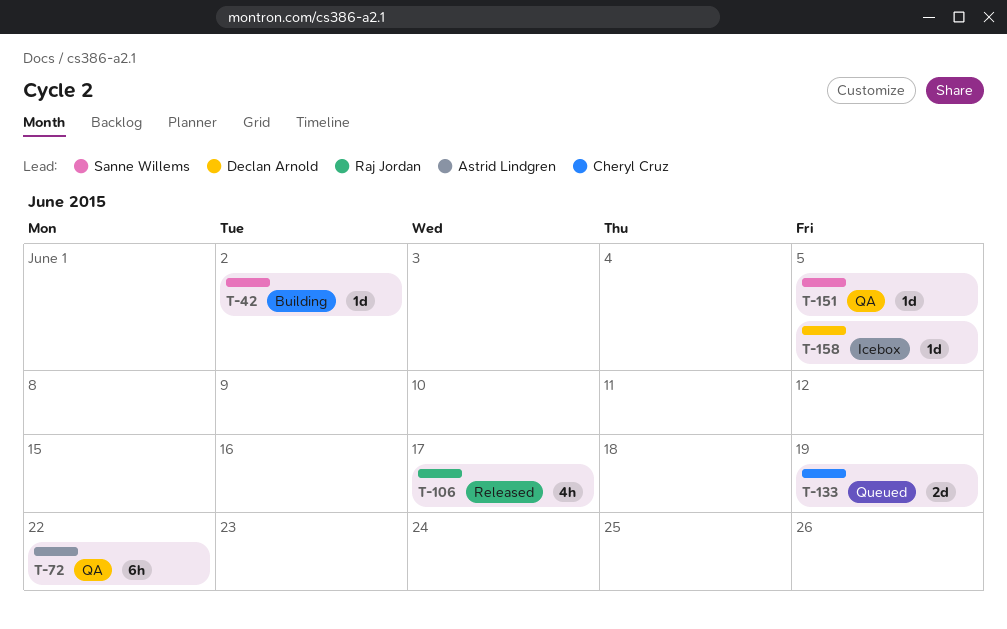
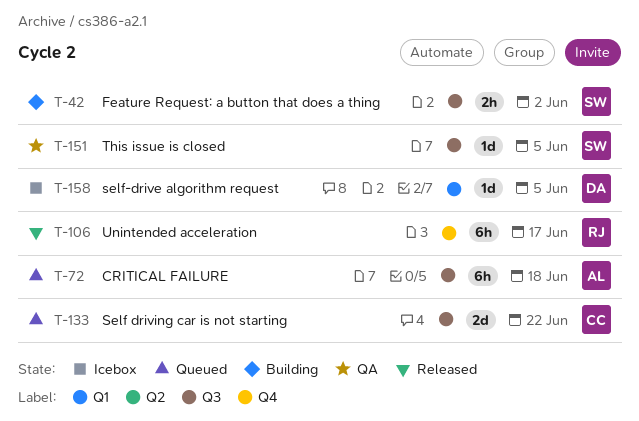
T-42, estimate: 1d -> 2h
T-72, status: QA -> Queued
T-72, due: Jun 22 -> Jun 18
T-106, estimate: 4h -> 6h
T-133, due: Jun 19 -> Jun 22

